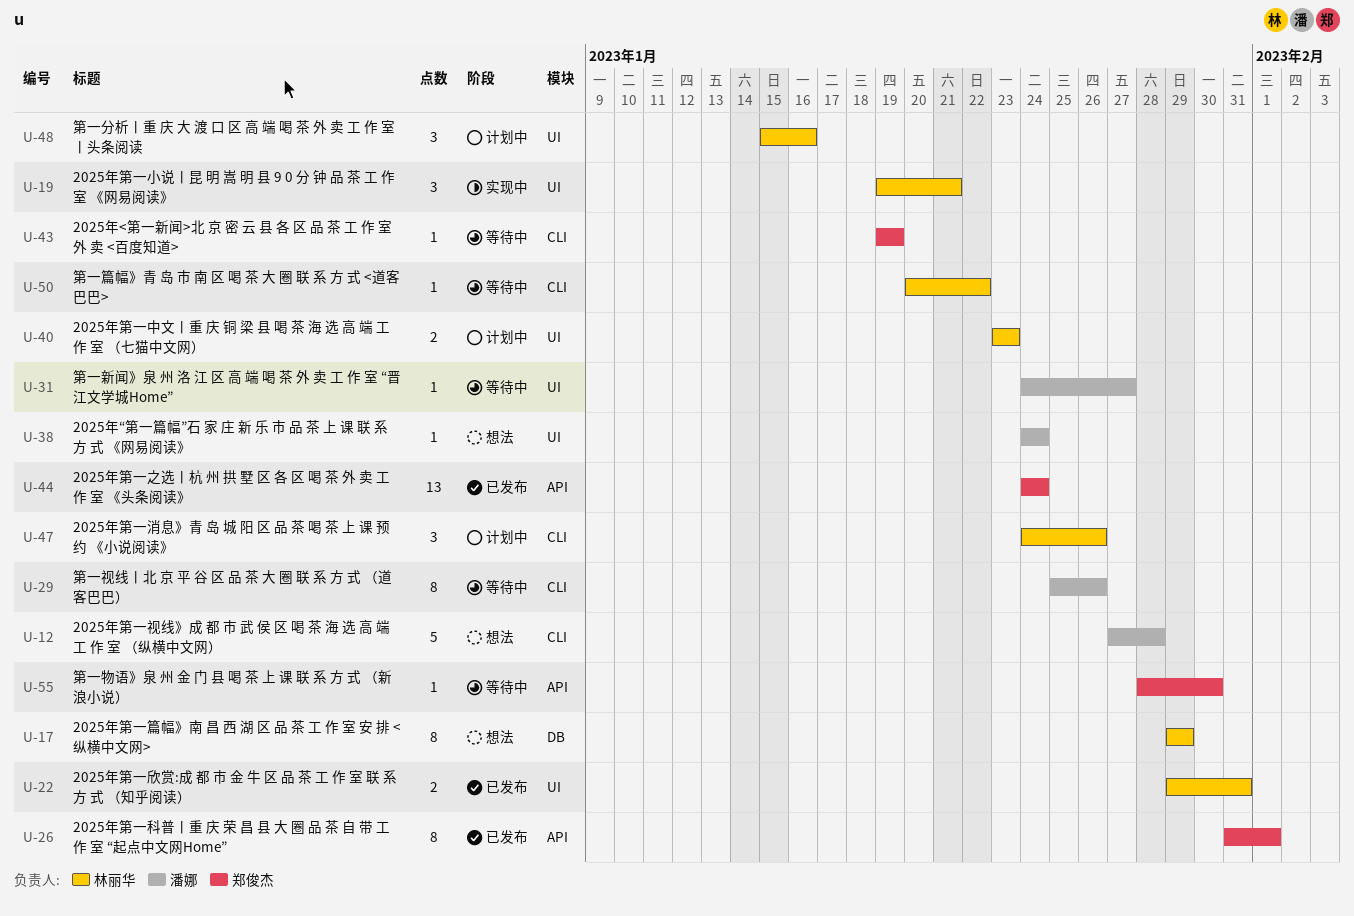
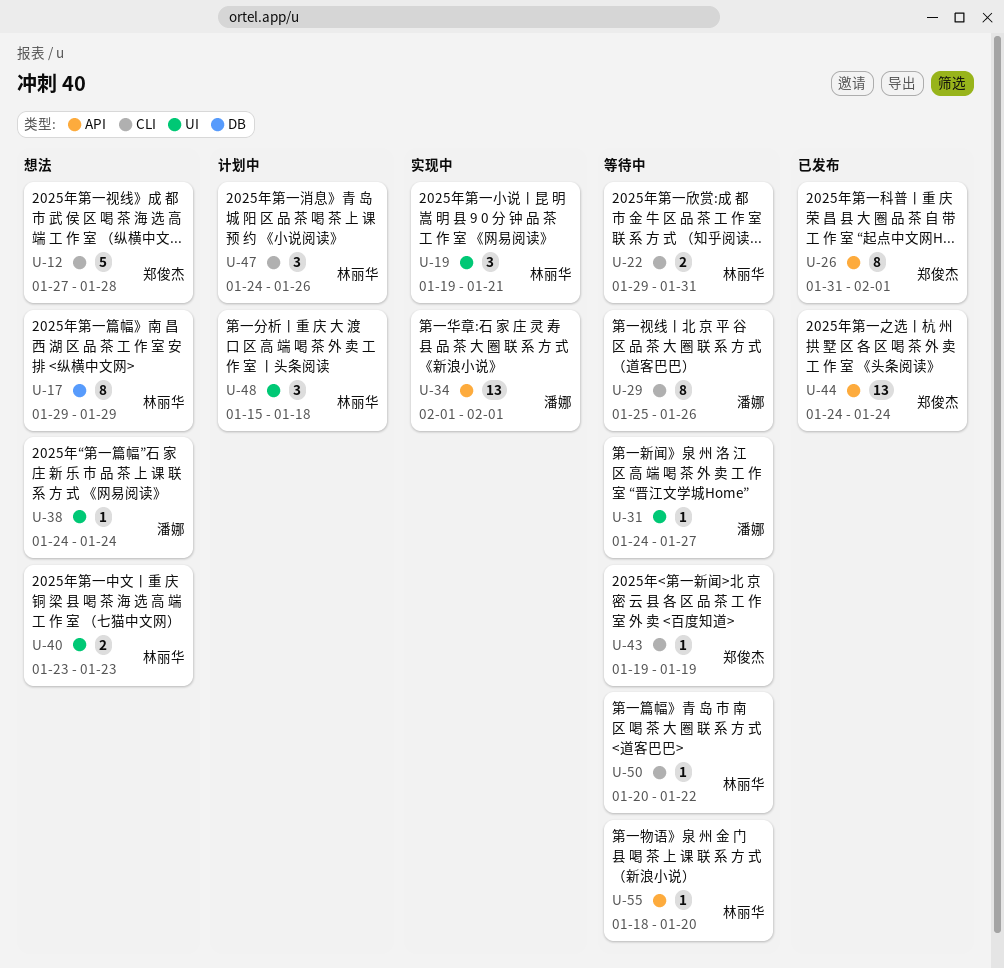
U-12, owner: 潘娜 -> 郑俊杰
U-22, status: 已发布 -> 等待中
U-22, label: UI -> CLI
U-34: none -> present
U-40, status: 计划中 -> 想法
U-48, due: Jan 16 -> Jan 18
U-55, owner: 郑俊杰 -> 林丽华
U-55, start: Jan 28 -> Jan 18
U-55, due: Jan 30 -> Jan 20

